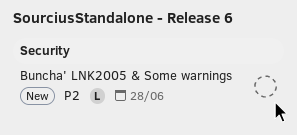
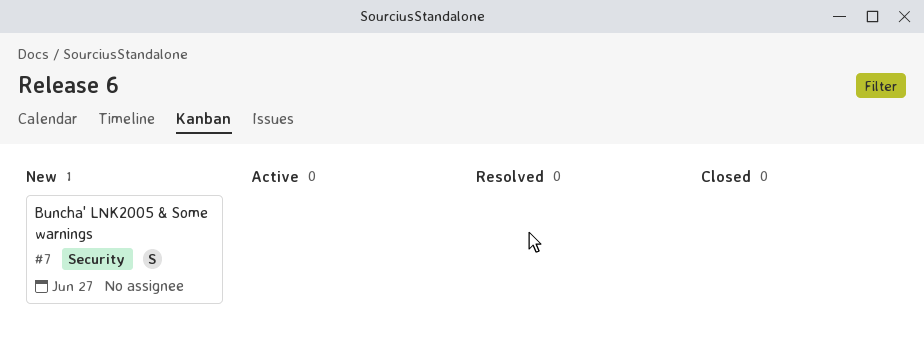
Buncha' LNK2005 & Some warnings, estimate: L -> S
Buncha' LNK2005 & Some warnings, due: Jun 28 -> Jun 27

